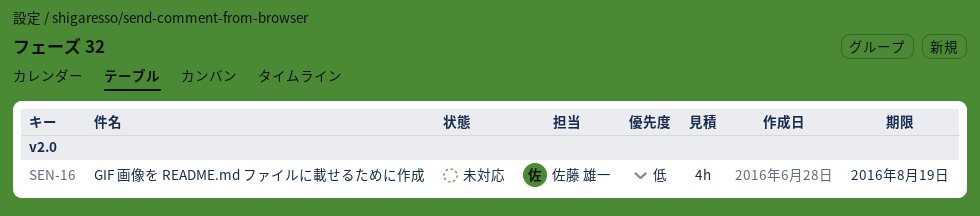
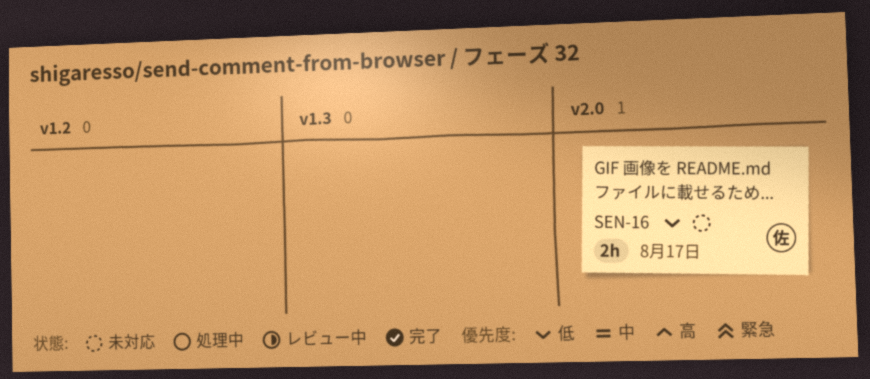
SEN-16, estimate: 4h -> 2h
SEN-16, due: Aug 19 -> Aug 17

